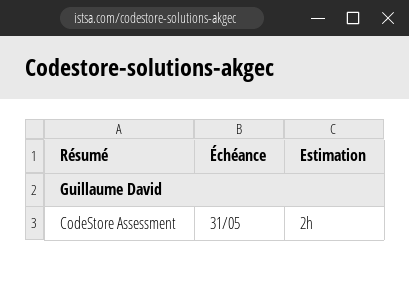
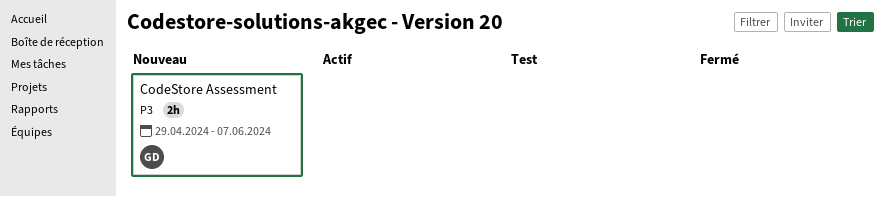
CodeStore Assessment, due: May 31 -> Jun 7

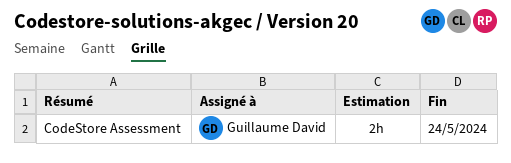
CodeStore Assessment, due: Jun 7 -> May 24

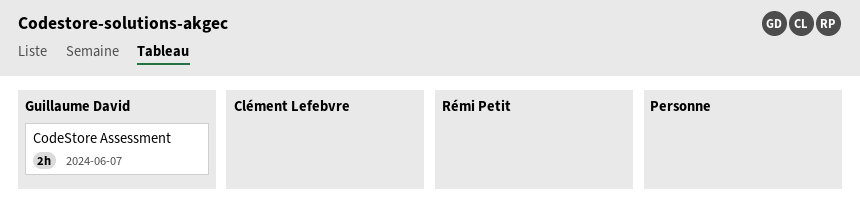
CodeStore Assessment, due: May 24 -> Jun 7

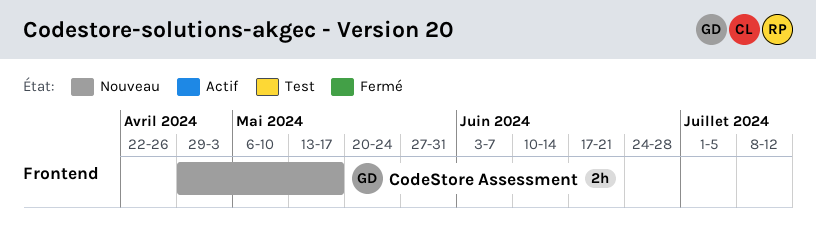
CodeStore Assessment, due: Jun 7 -> May 17

